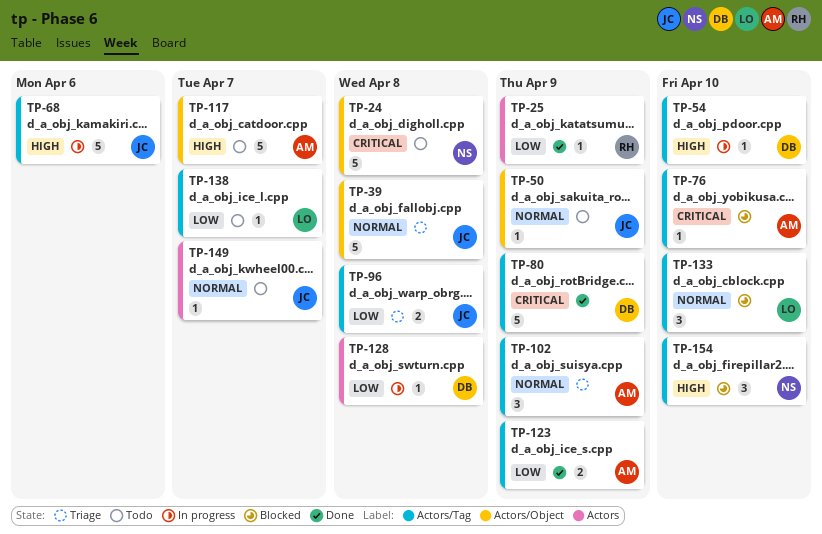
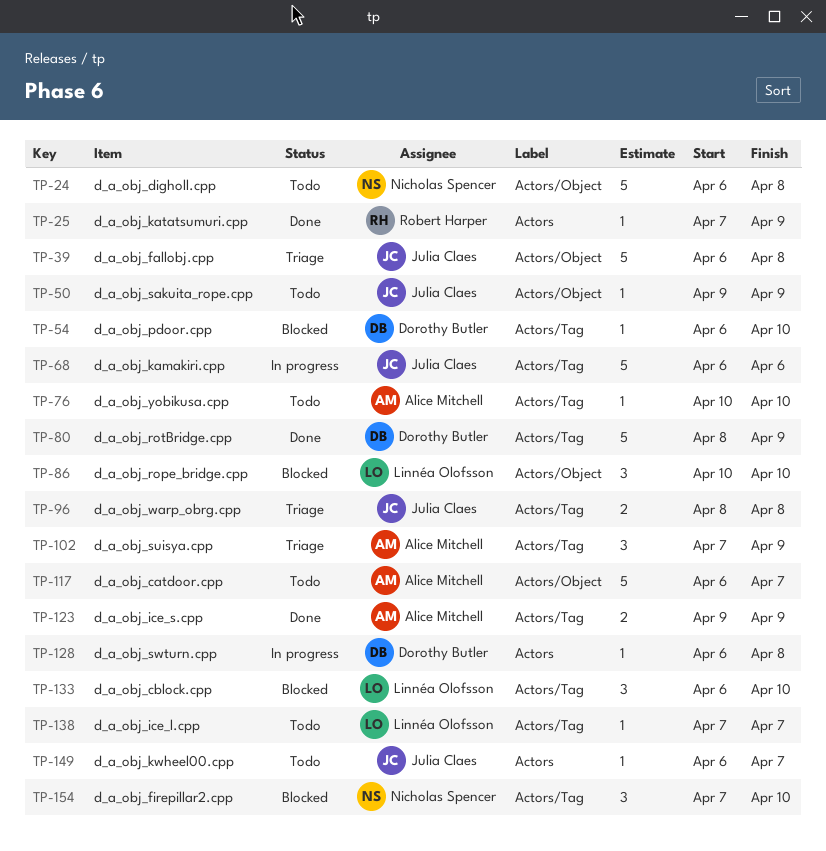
TP-54, status: In progress -> Blocked
TP-76, status: Blocked -> Todo
TP-86: none -> present

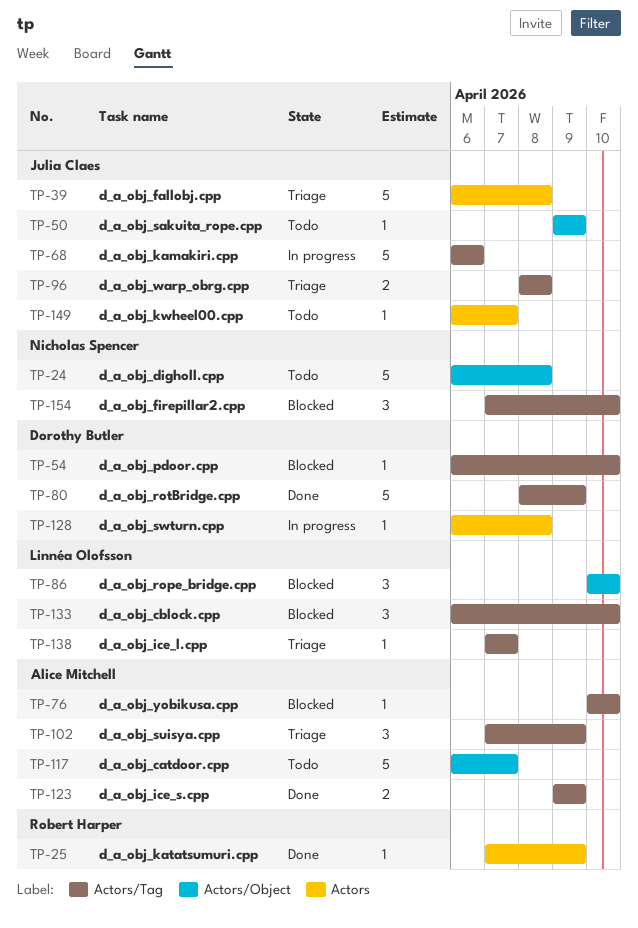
TP-39, label: Actors/Object -> Actors
TP-76, status: Todo -> Blocked
TP-138, status: Todo -> Triage

